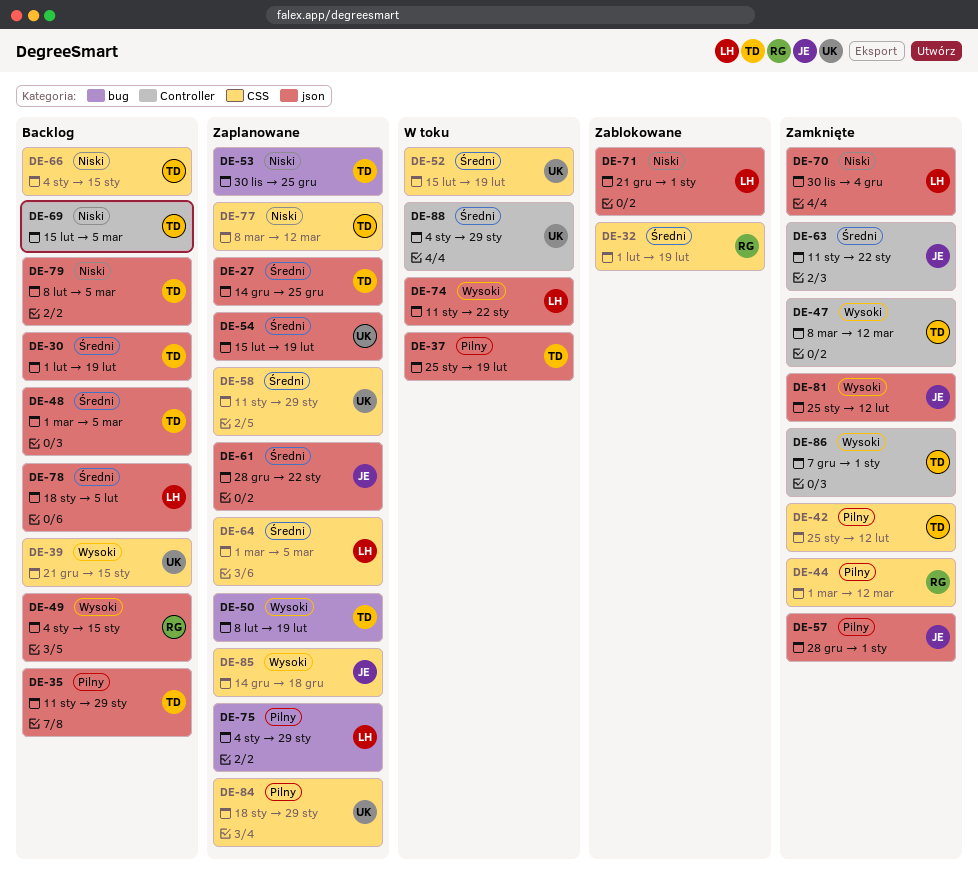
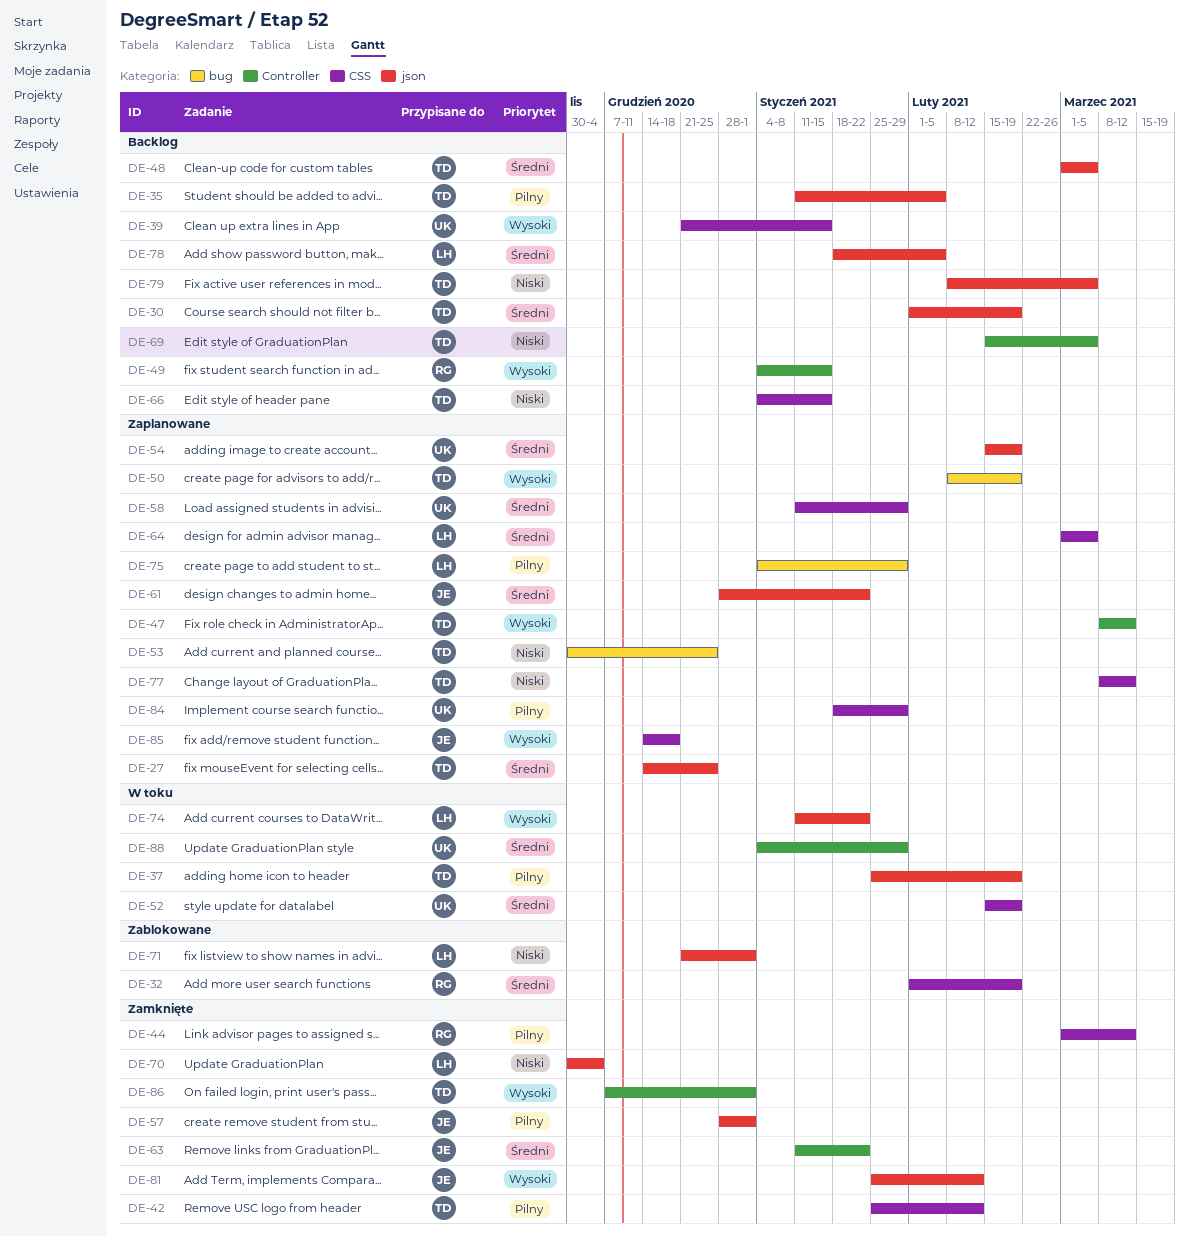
DE-35, due: Jan 29 -> Feb 5
DE-47, status: Zamknięte -> Zaplanowane
DE-49, label: json -> Controller

